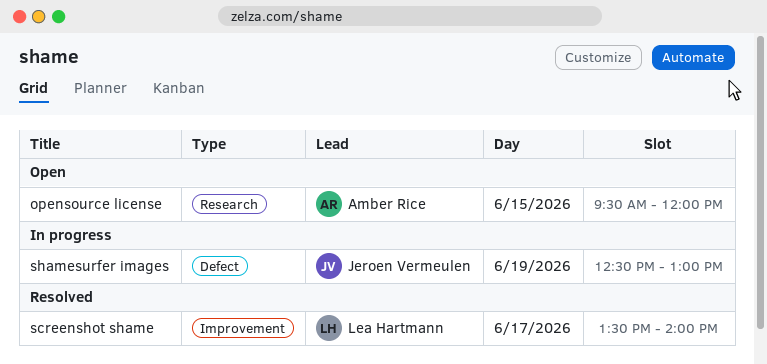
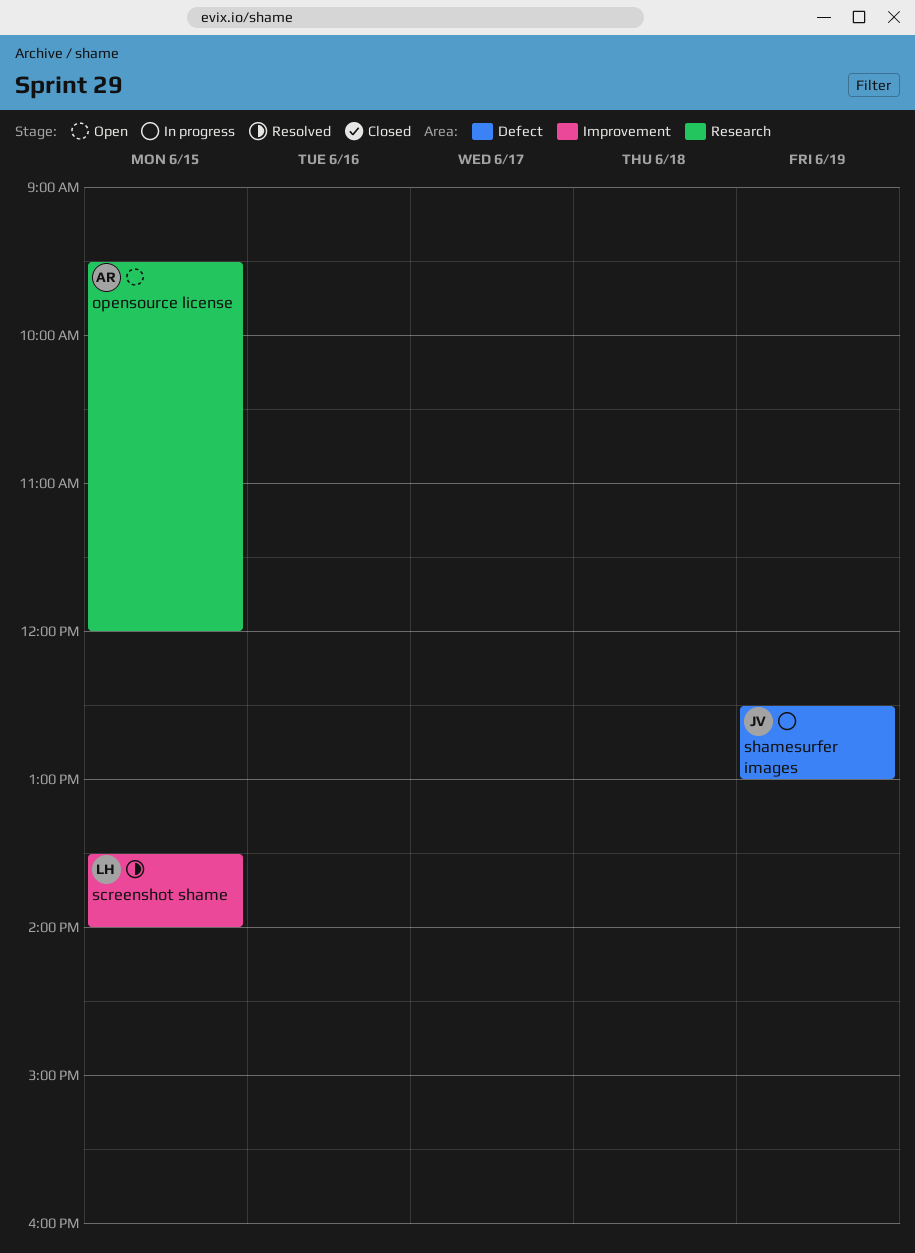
screenshot shame, day: Jun 17 -> Jun 15

